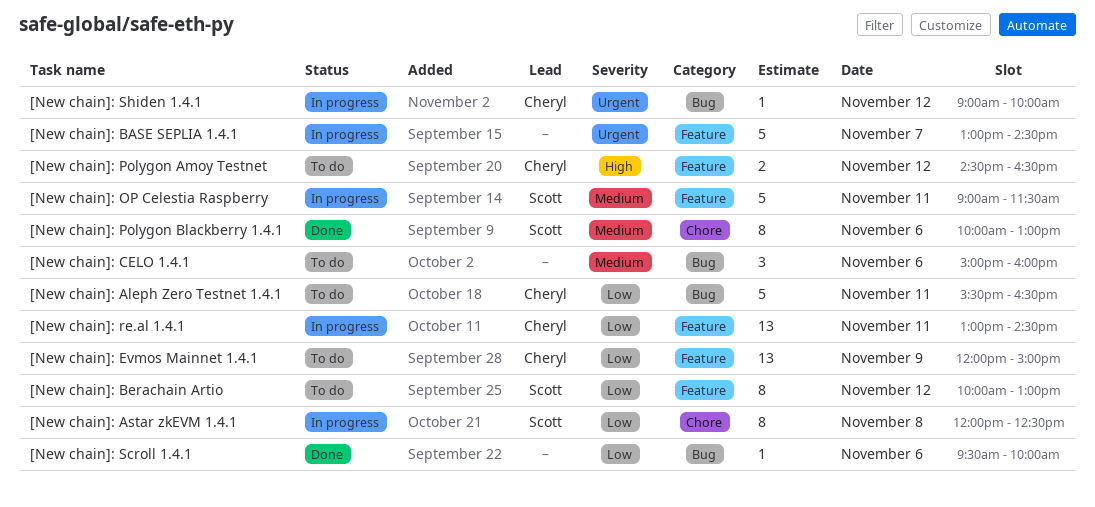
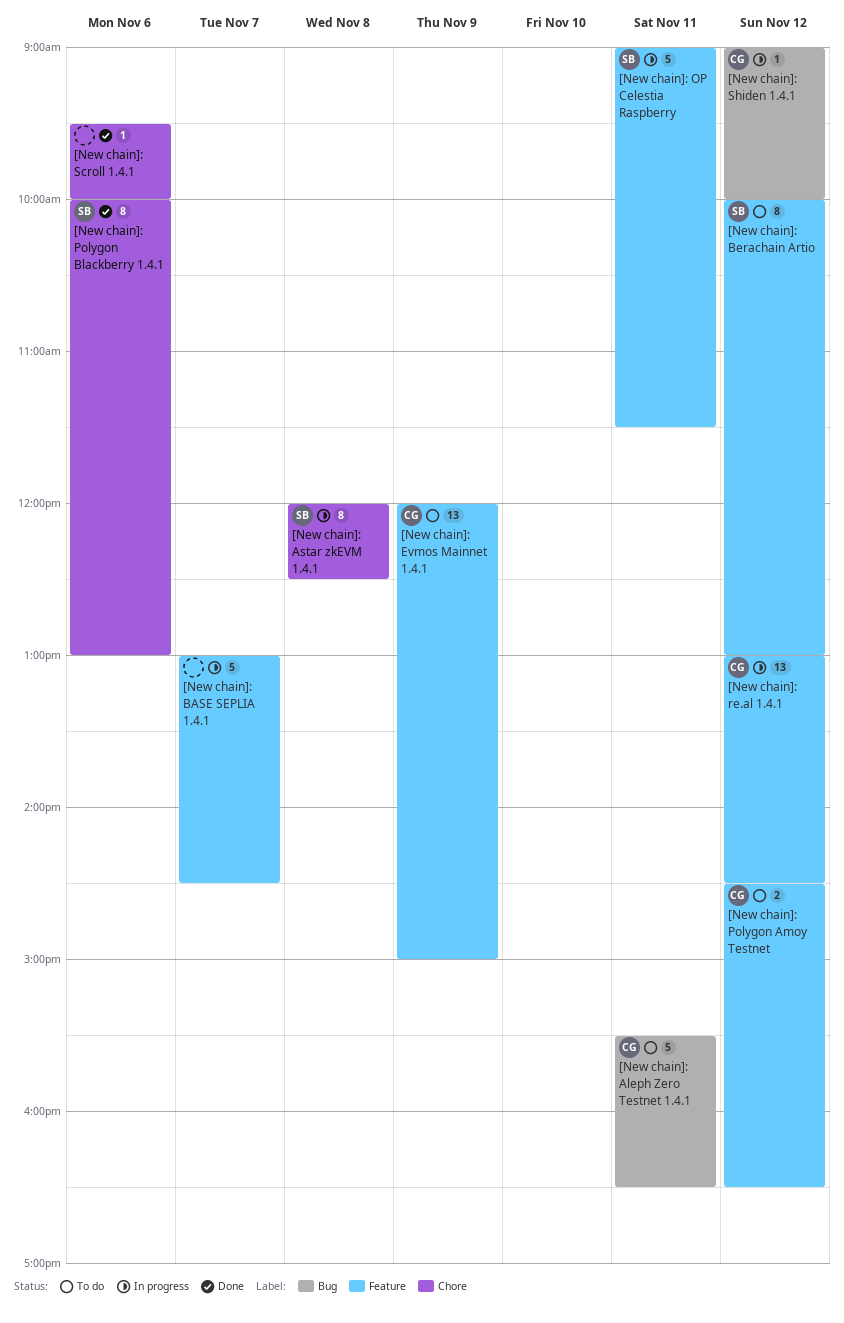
[New chain]: CELO 1.4.1: present -> none
[New chain]: re.al 1.4.1, day: Nov 11 -> Nov 12
[New chain]: Scroll 1.4.1, label: Bug -> Chore

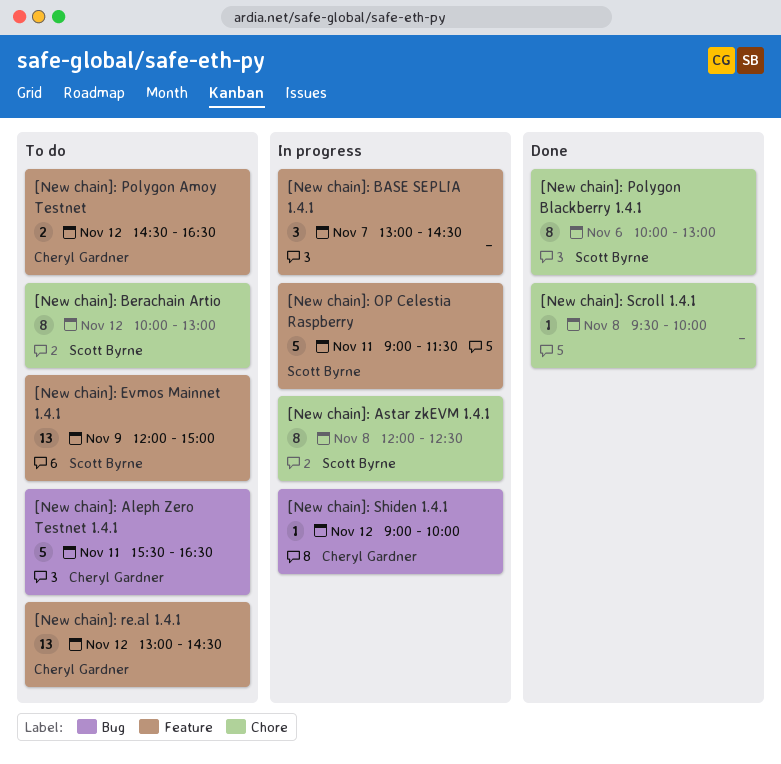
[New chain]: BASE SEPLIA 1.4.1, estimate: 5 -> 3
[New chain]: Berachain Artio, label: Feature -> Chore
[New chain]: Evmos Mainnet 1.4.1, owner: Cheryl Gardner -> Scott Byrne
[New chain]: re.al 1.4.1, status: In progress -> To do
[New chain]: Scroll 1.4.1, day: Nov 6 -> Nov 8

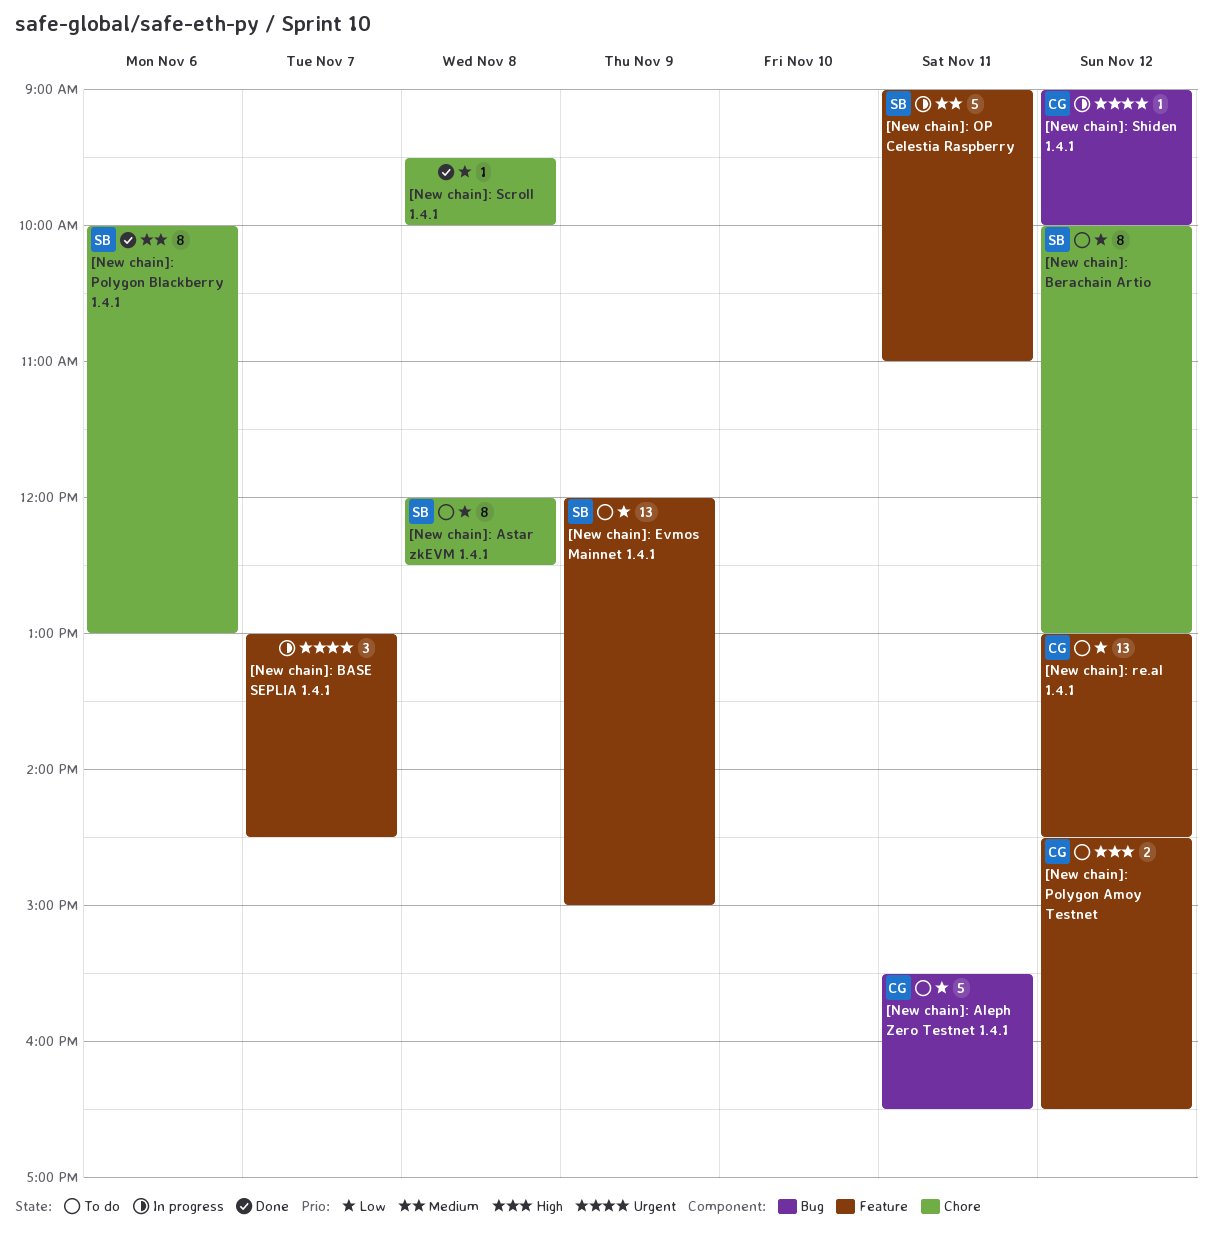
[New chain]: Astar zkEVM 1.4.1, status: In progress -> To do
[New chain]: OP Celestia Raspberry, ends: 11:30 -> 11:00

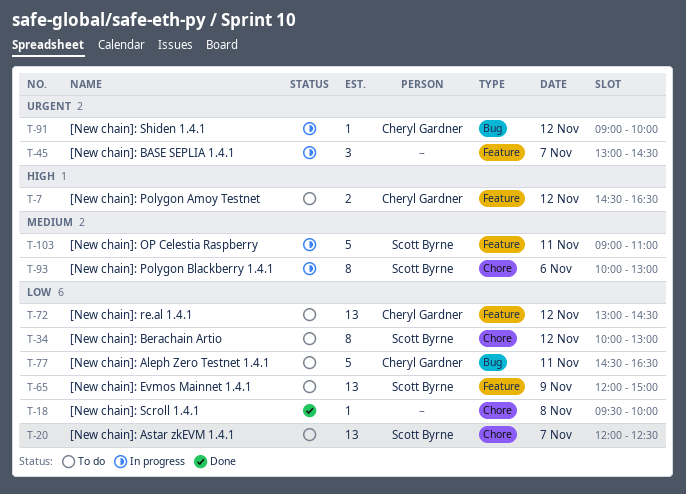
[New chain]: Aleph Zero Testnet 1.4.1, begins: 15:30 -> 14:30
[New chain]: Astar zkEVM 1.4.1, estimate: 8 -> 13
[New chain]: Astar zkEVM 1.4.1, day: Nov 8 -> Nov 7
[New chain]: Polygon Blackberry 1.4.1, status: Done -> In progress

